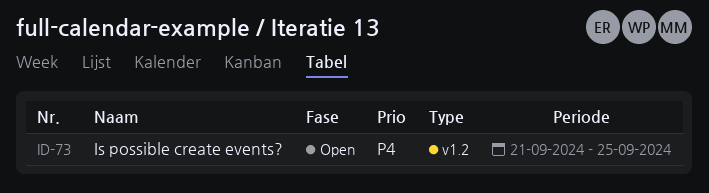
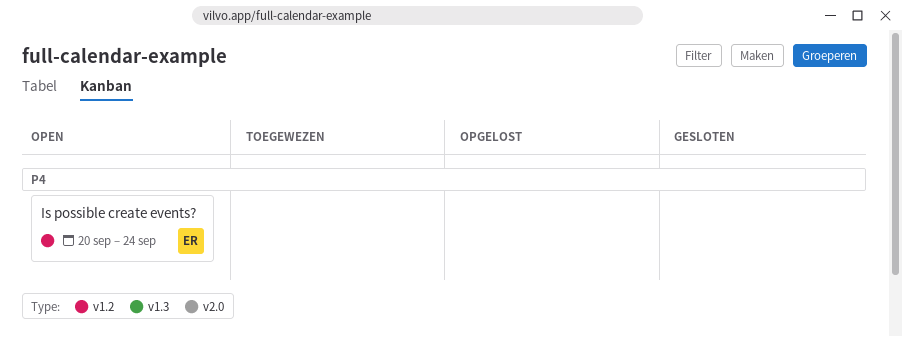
Is possible create events?, start: Sep 21 -> Sep 20
Is possible create events?, due: Sep 25 -> Sep 24

